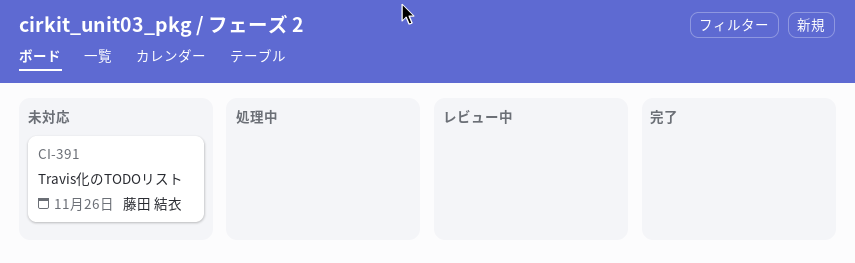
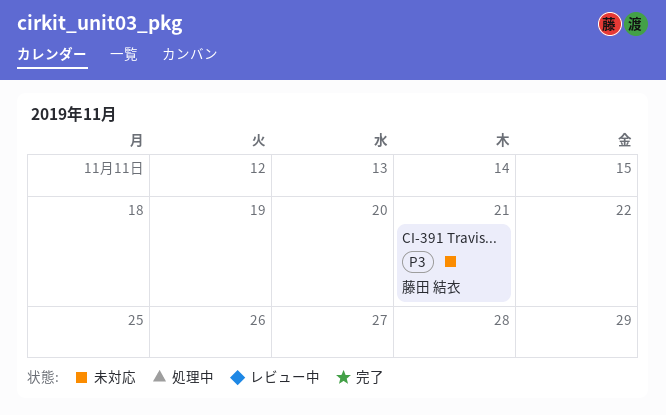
CI-391, due: Nov 26 -> Nov 21

